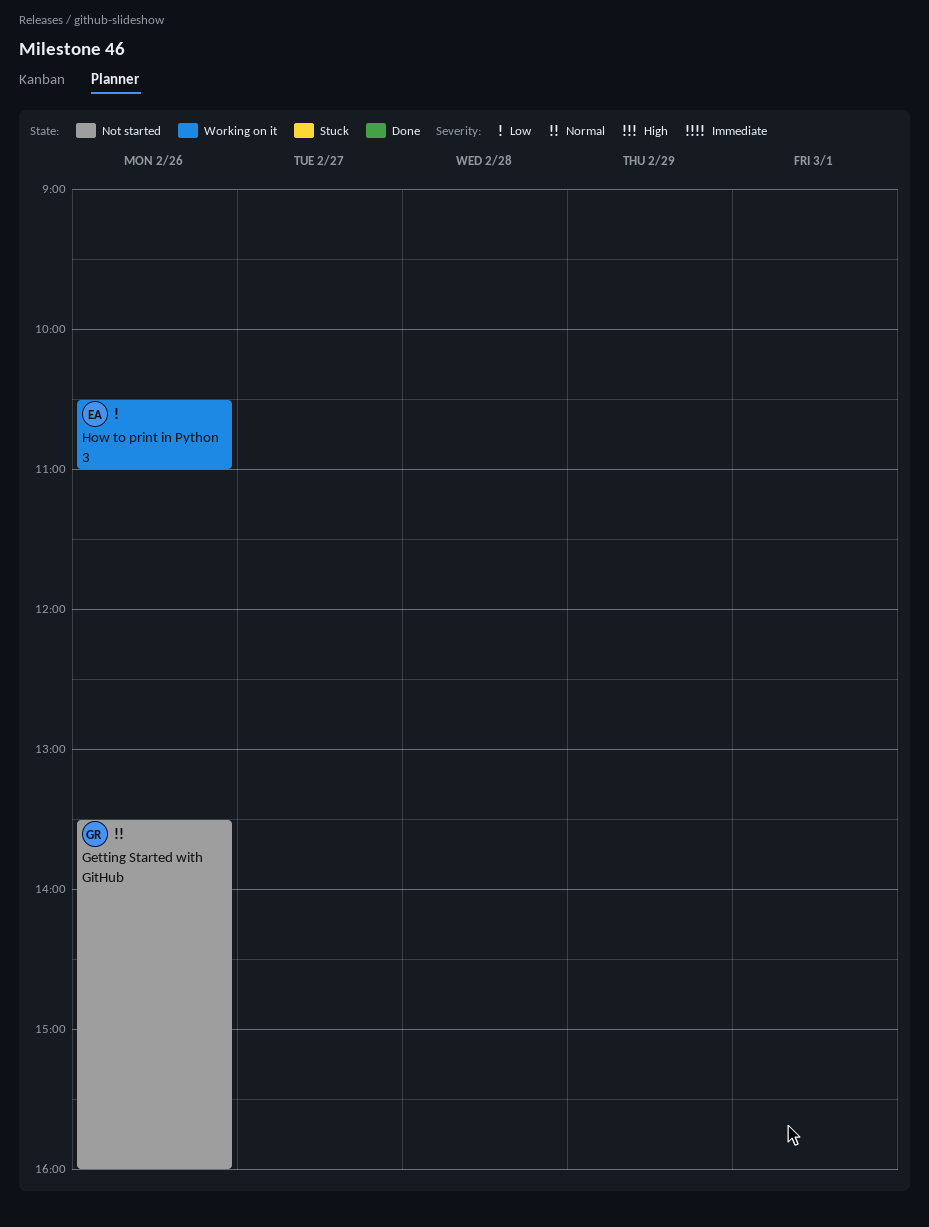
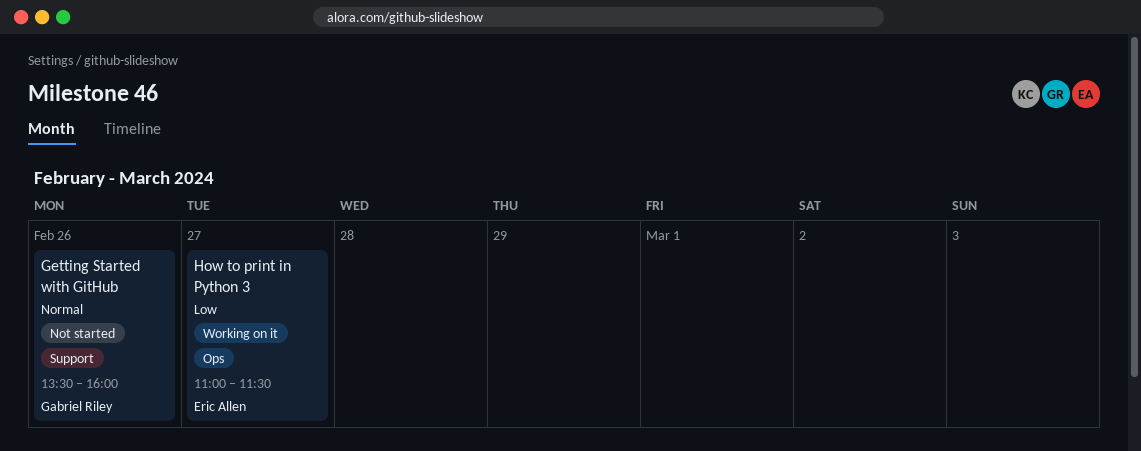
How to print in Python 3, day: Feb 26 -> Feb 27
How to print in Python 3, begins: 10:30 -> 11:00
How to print in Python 3, ends: 11:00 -> 11:30

